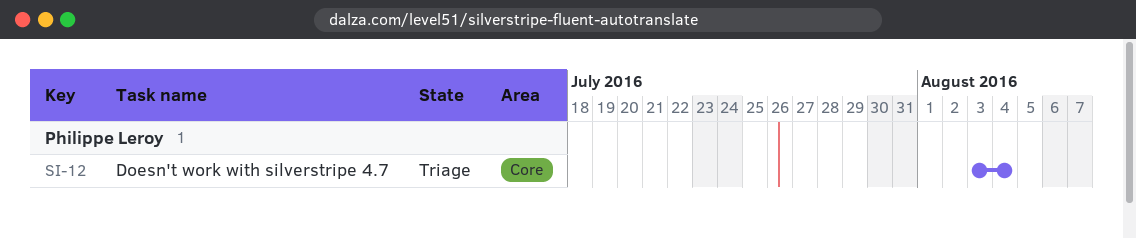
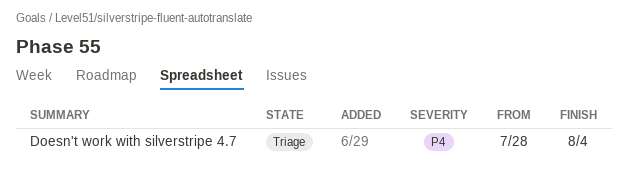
Doesn't work with silverstripe 4.7, start: Aug 3 -> Jul 28

